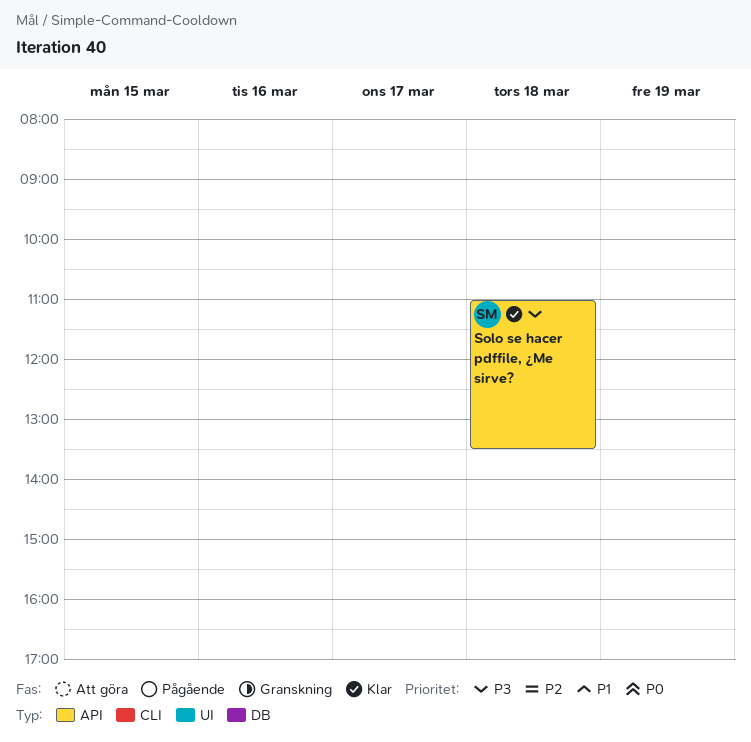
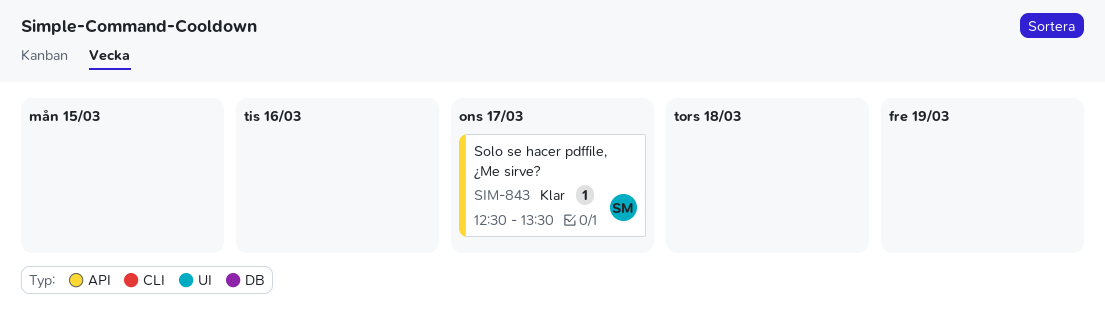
Solo se hacer pdffile, ¿Me sirve?, day: Mar 18 -> Mar 17
Solo se hacer pdffile, ¿Me sirve?, begins: 11:00 -> 12:30

